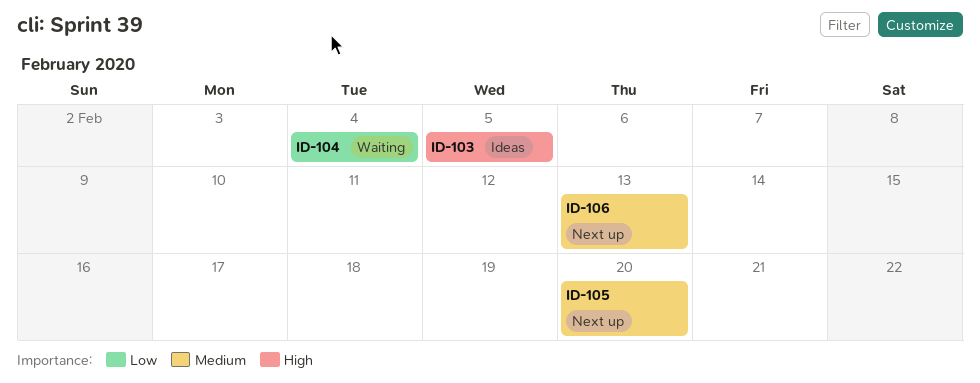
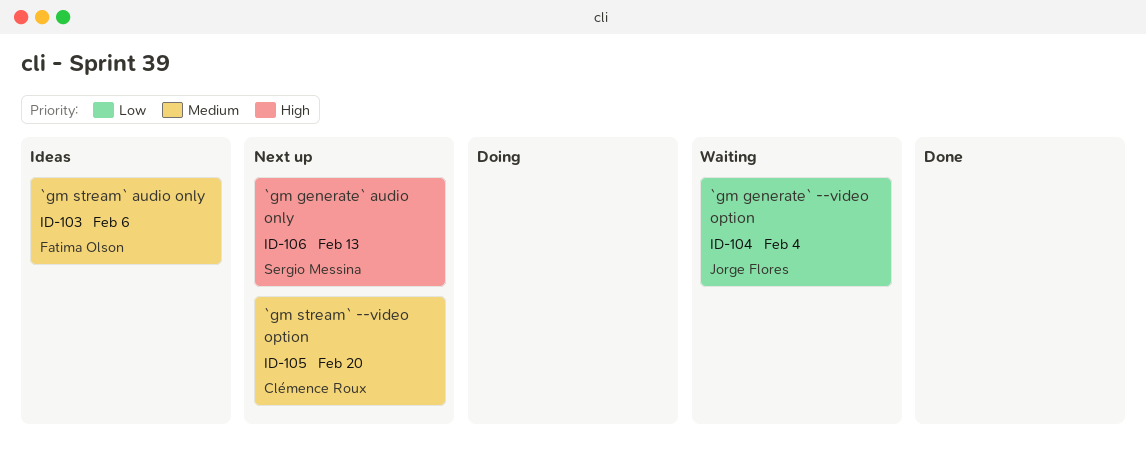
ID-103, priority: High -> Medium
ID-103, due: Feb 5 -> Feb 6
ID-106, priority: Medium -> High

